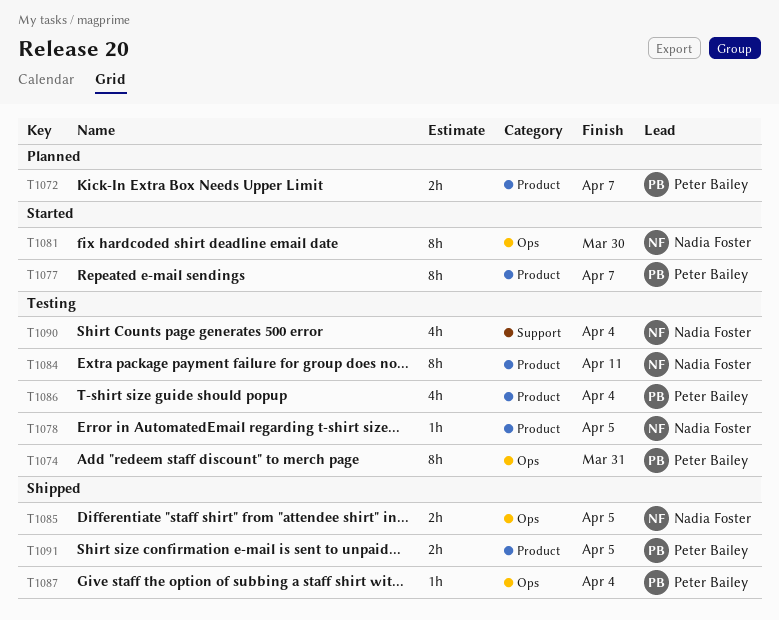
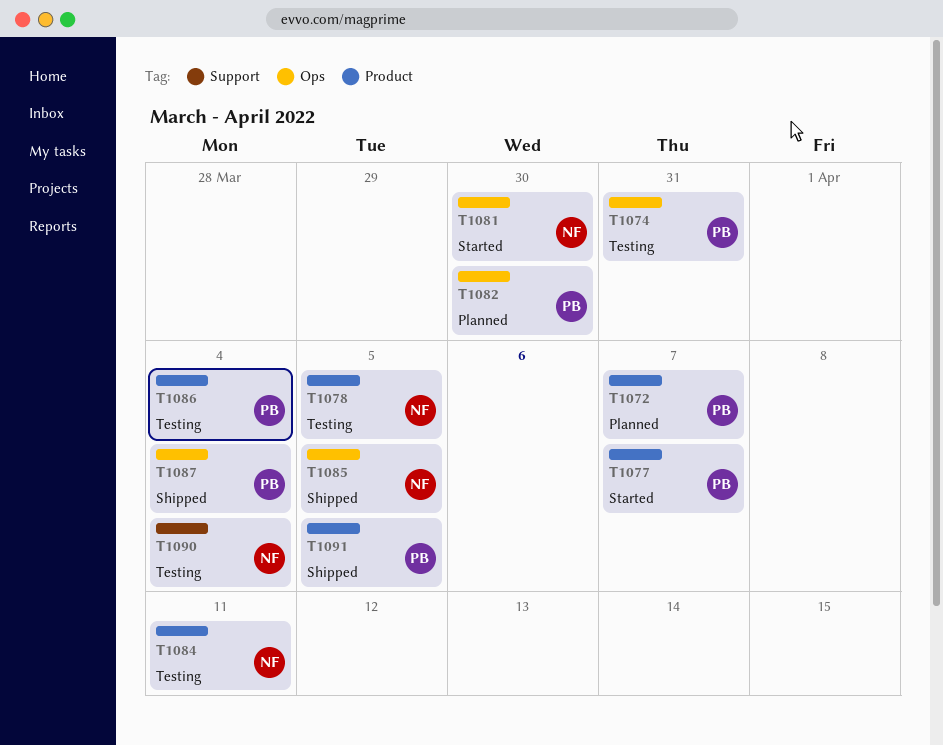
T1082: none -> present

